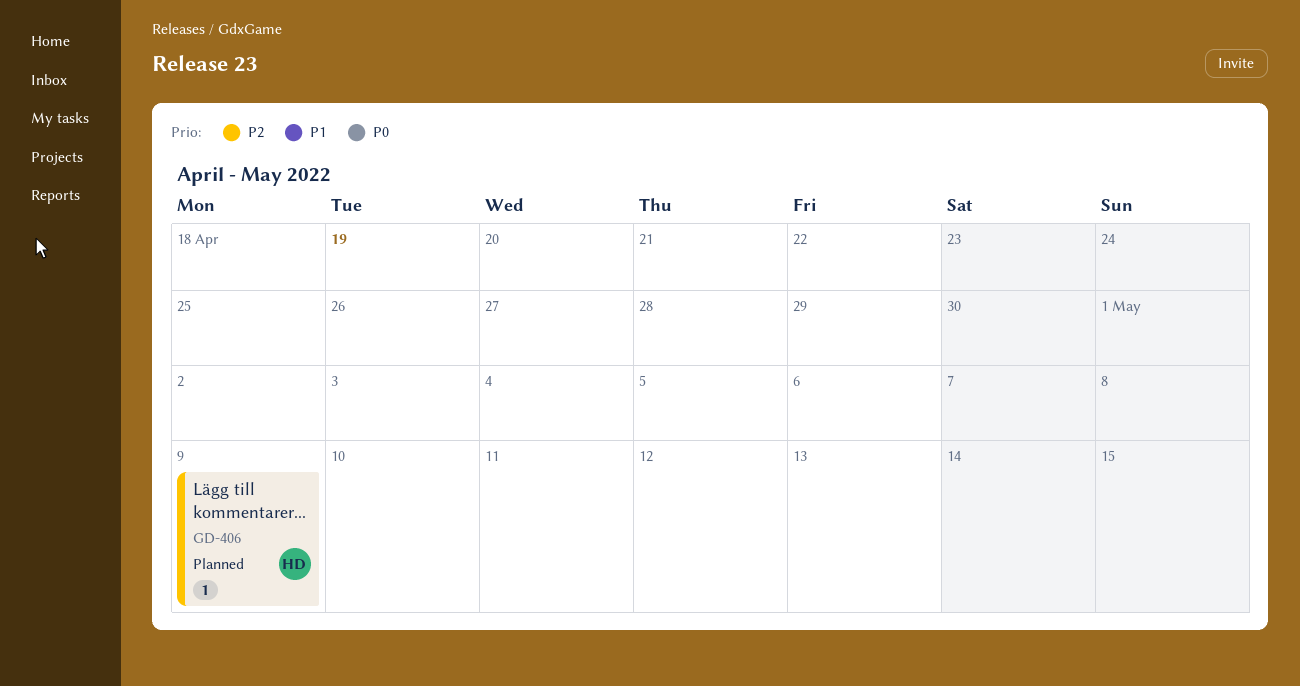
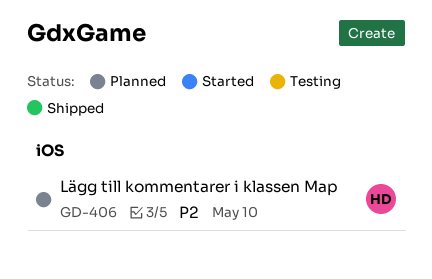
GD-406, due: May 9 -> May 10

